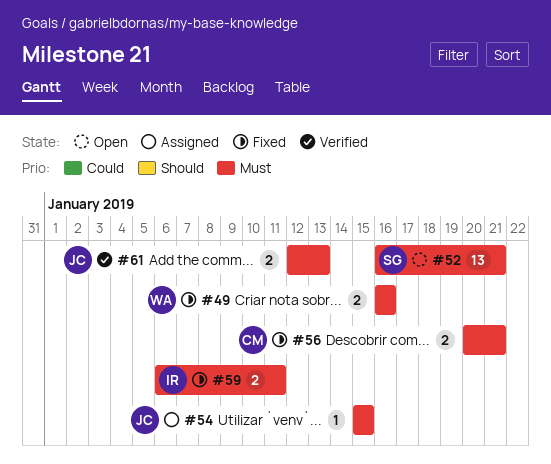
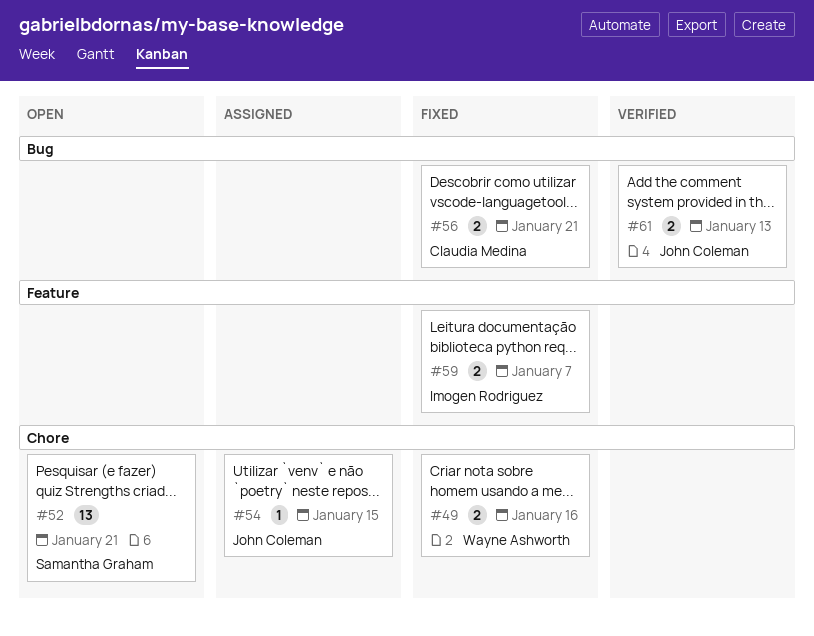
#59, due: Jan 11 -> Jan 7

